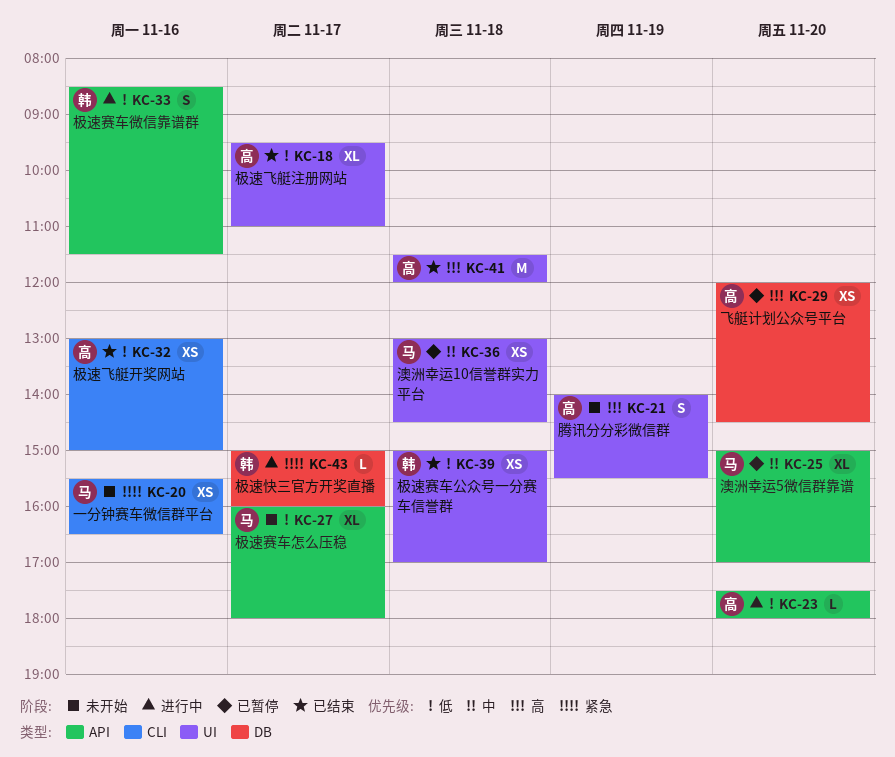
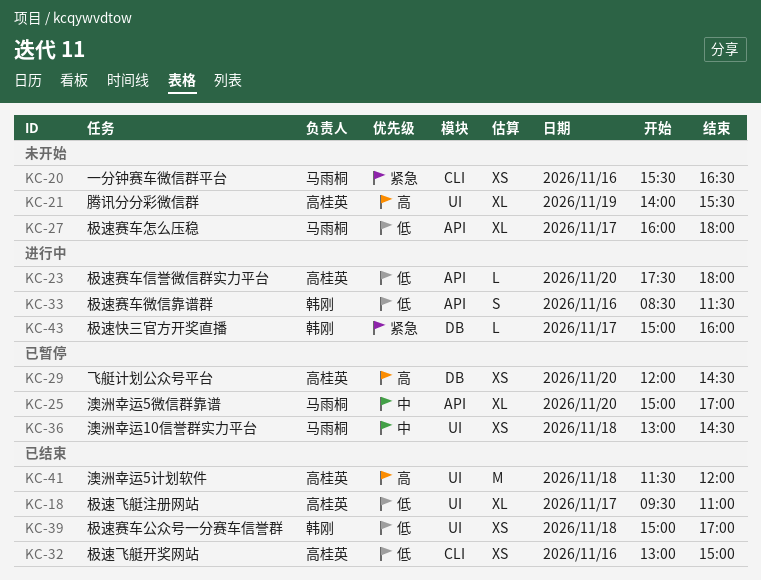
KC-21, estimate: S -> XL

